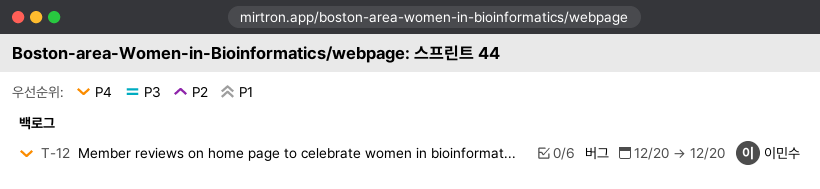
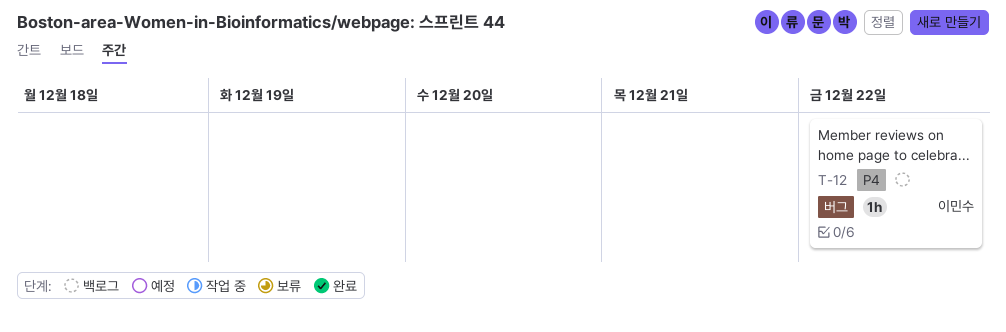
T-12, due: Dec 20 -> Dec 22

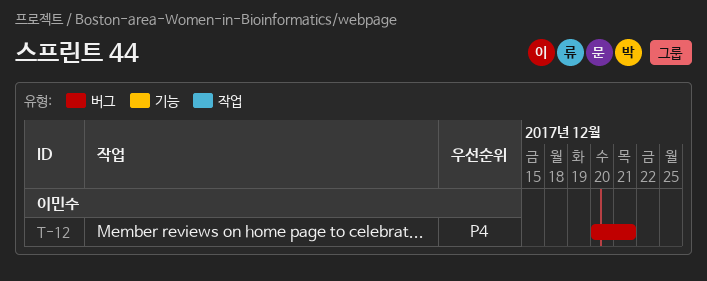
T-12, due: Dec 22 -> Dec 21

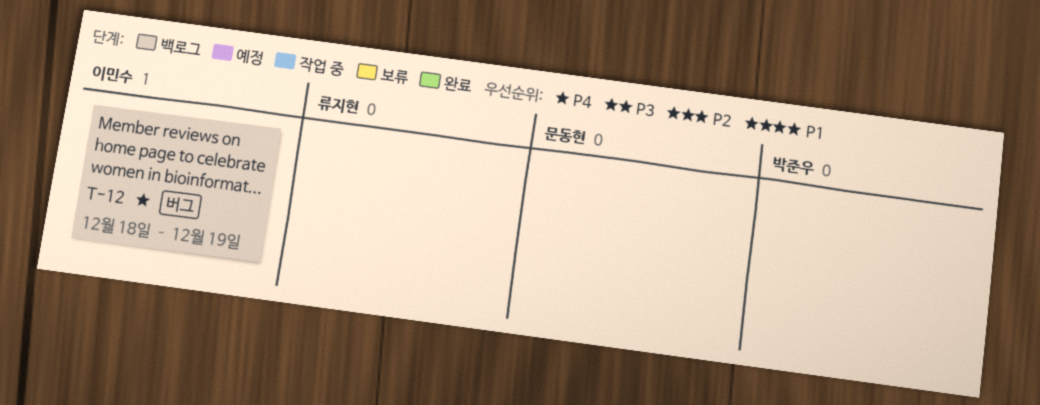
T-12, start: Dec 20 -> Dec 18
T-12, due: Dec 21 -> Dec 19

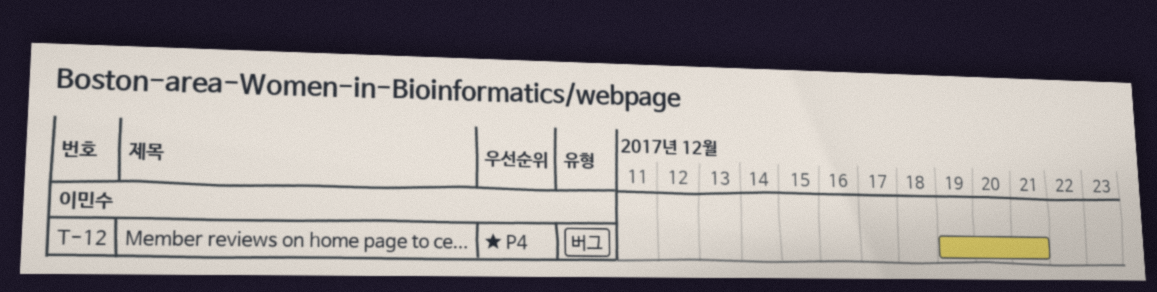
T-12, start: Dec 18 -> Dec 19
T-12, due: Dec 19 -> Dec 21

